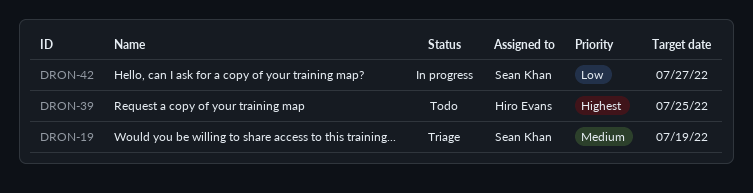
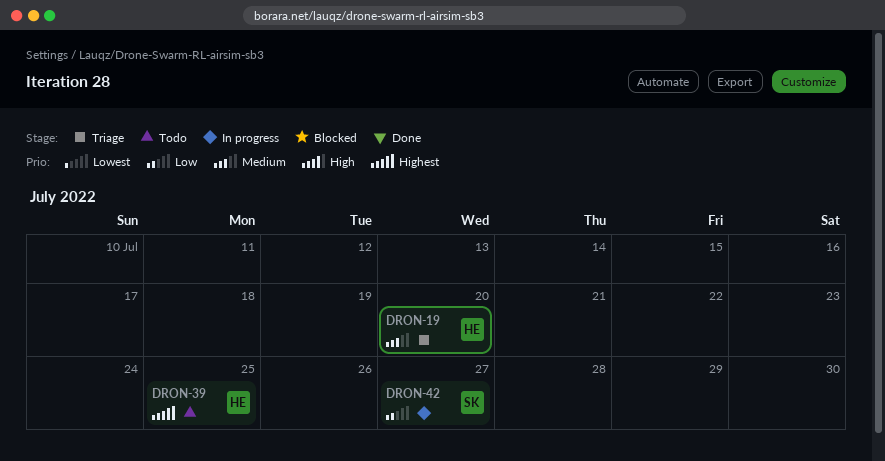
DRON-19, owner: Sean Khan -> Hiro Evans
DRON-19, due: Jul 19 -> Jul 20

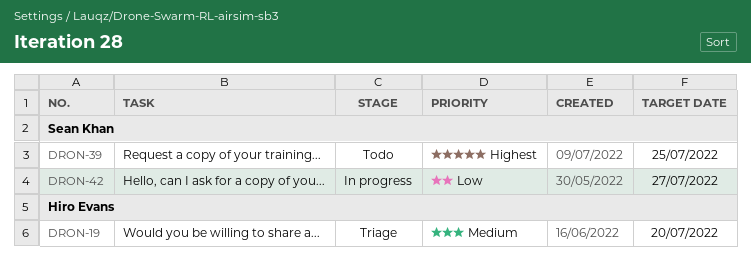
DRON-39, owner: Hiro Evans -> Sean Khan

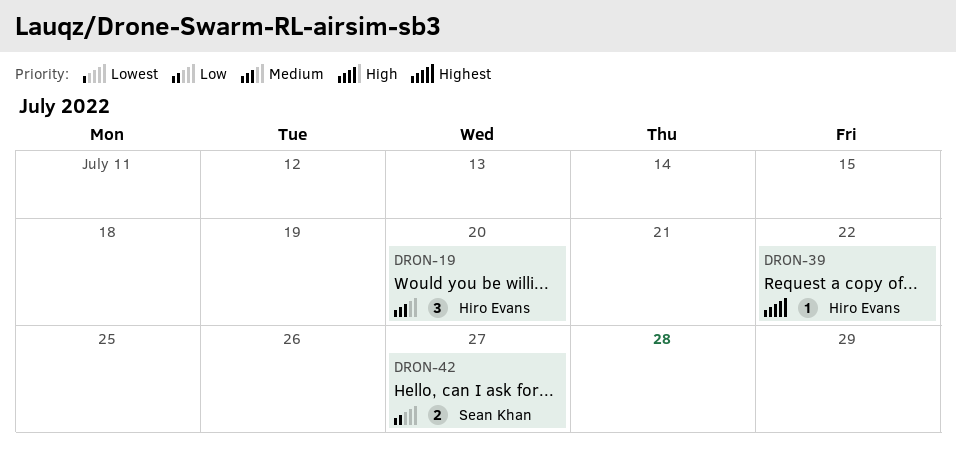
DRON-39, owner: Sean Khan -> Hiro Evans
DRON-39, due: Jul 25 -> Jul 22

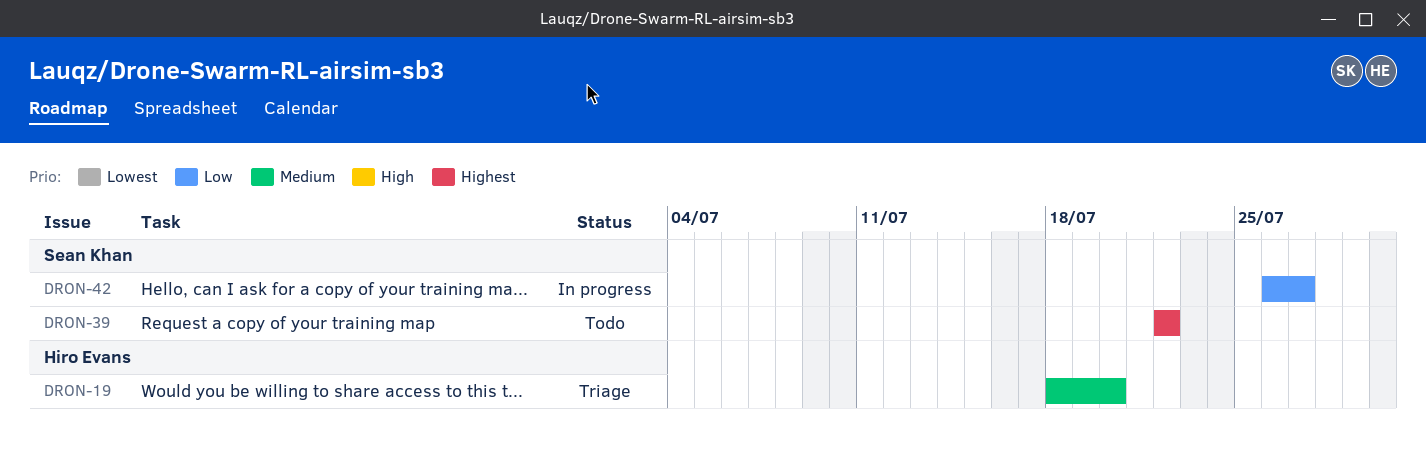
DRON-39, owner: Hiro Evans -> Sean Khan

